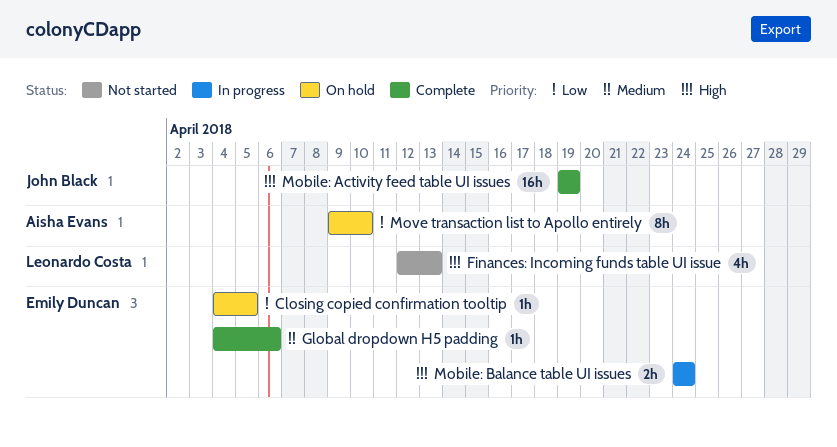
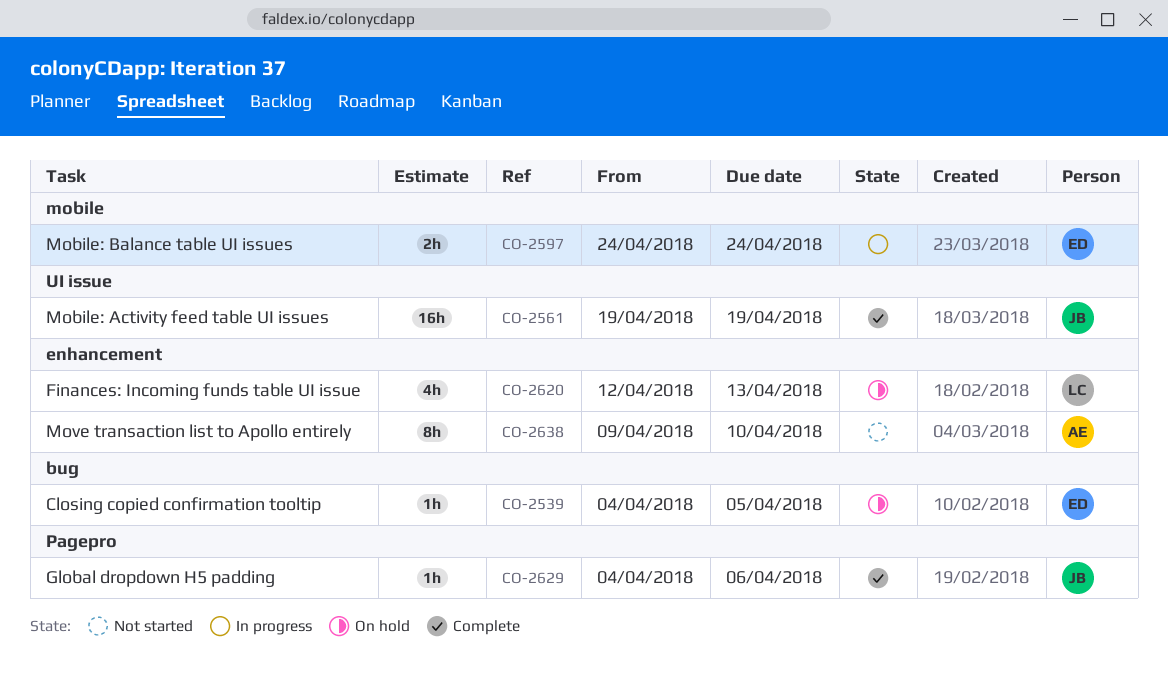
Finances: Incoming funds table UI issue, status: Not started -> On hold
Global dropdown H5 padding, owner: Emily Duncan -> John Black
Move transaction list to Apollo entirely, status: On hold -> Not started

